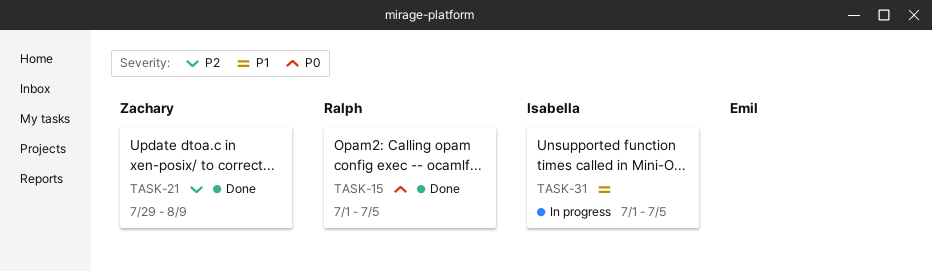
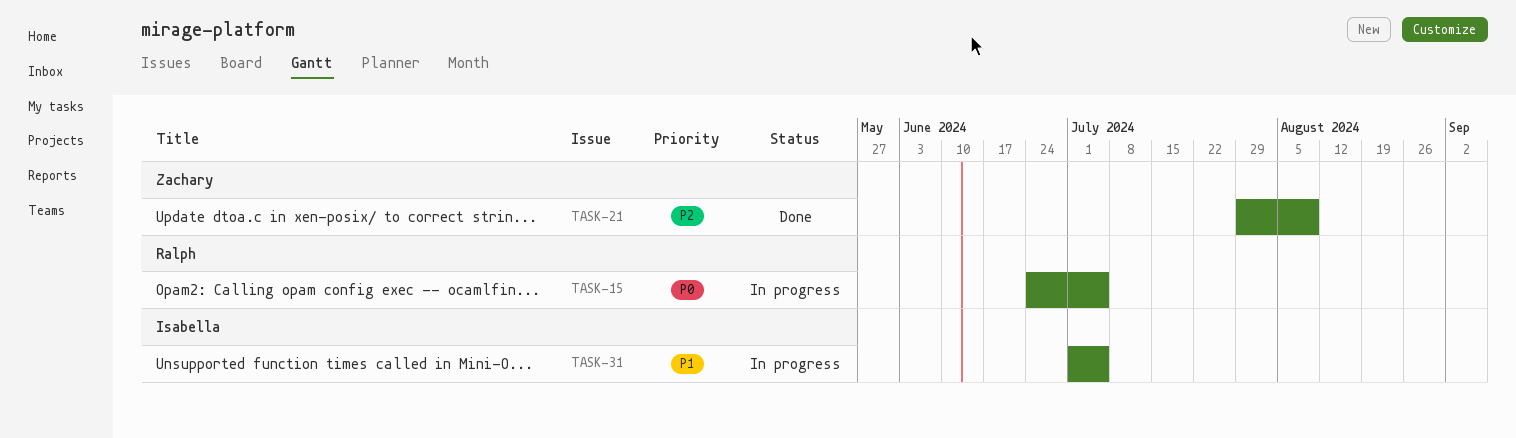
TASK-15, status: Done -> In progress
TASK-15, start: Jul 1 -> Jun 24

